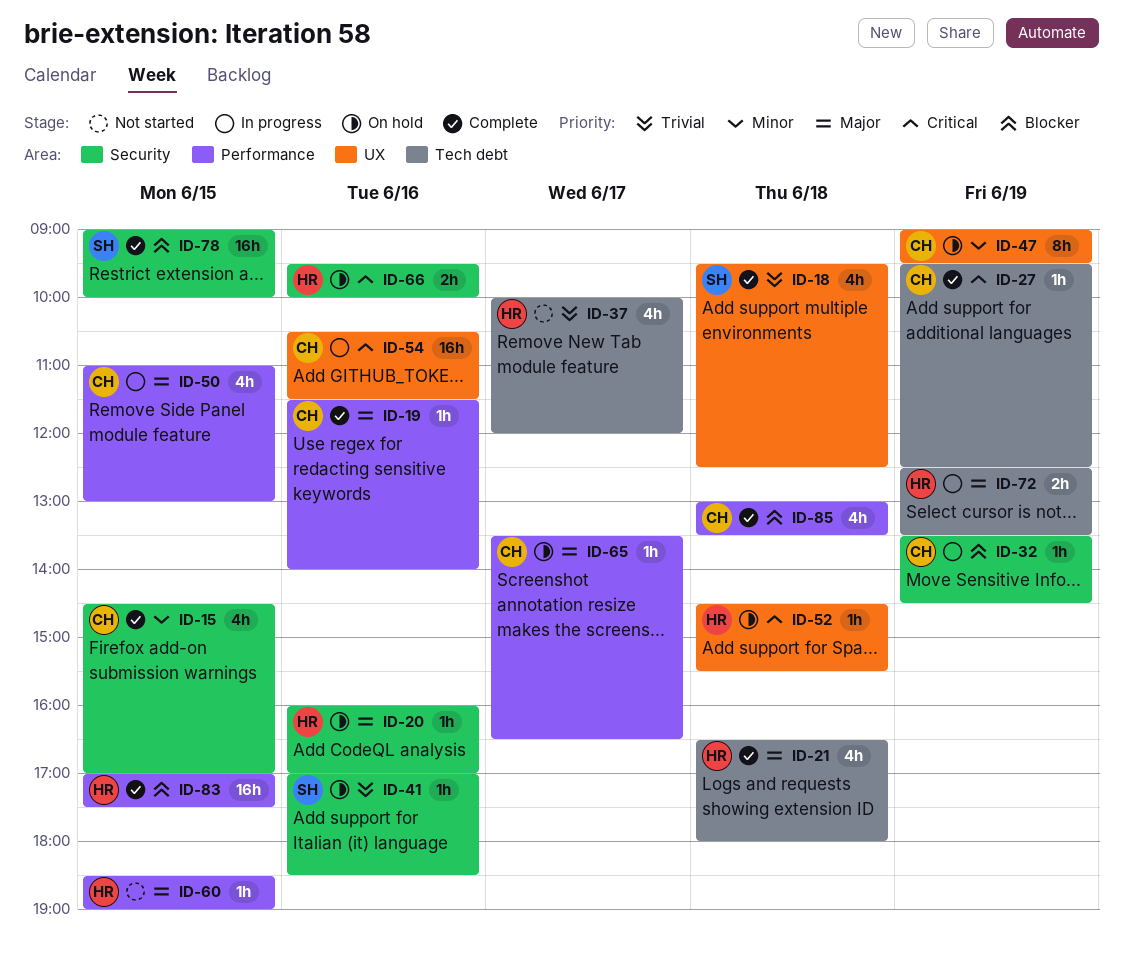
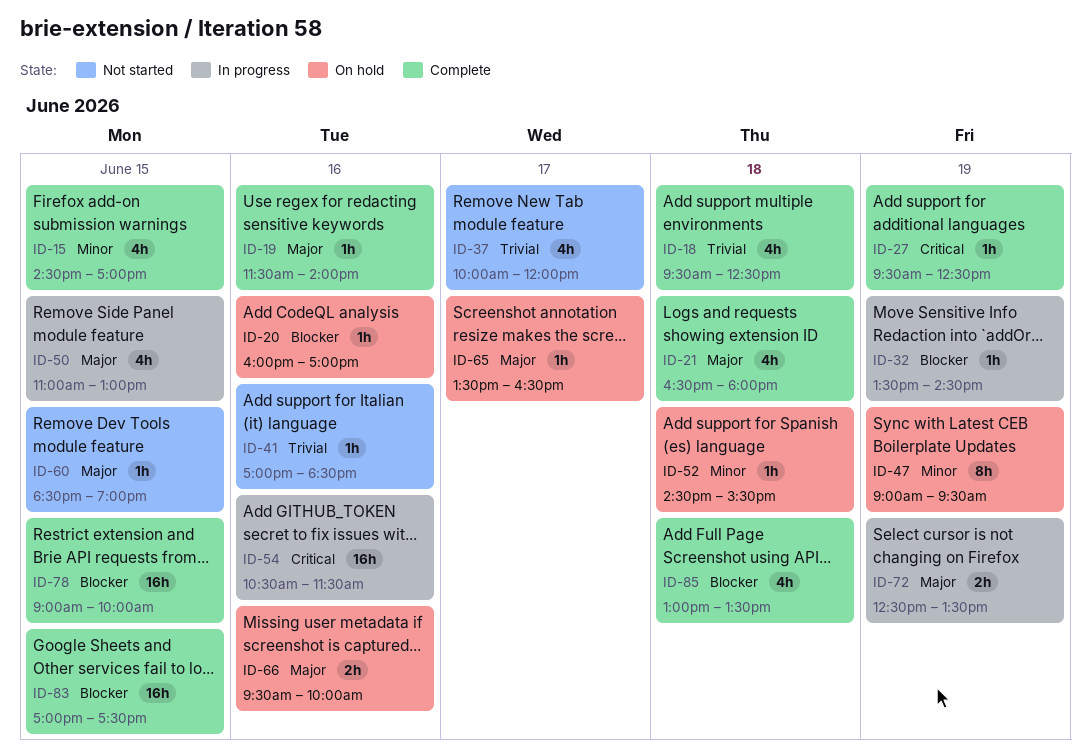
ID-20, priority: Major -> Blocker
ID-41, status: On hold -> Not started
ID-52, priority: Critical -> Minor
ID-66, priority: Critical -> Major

